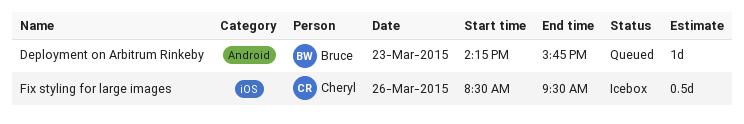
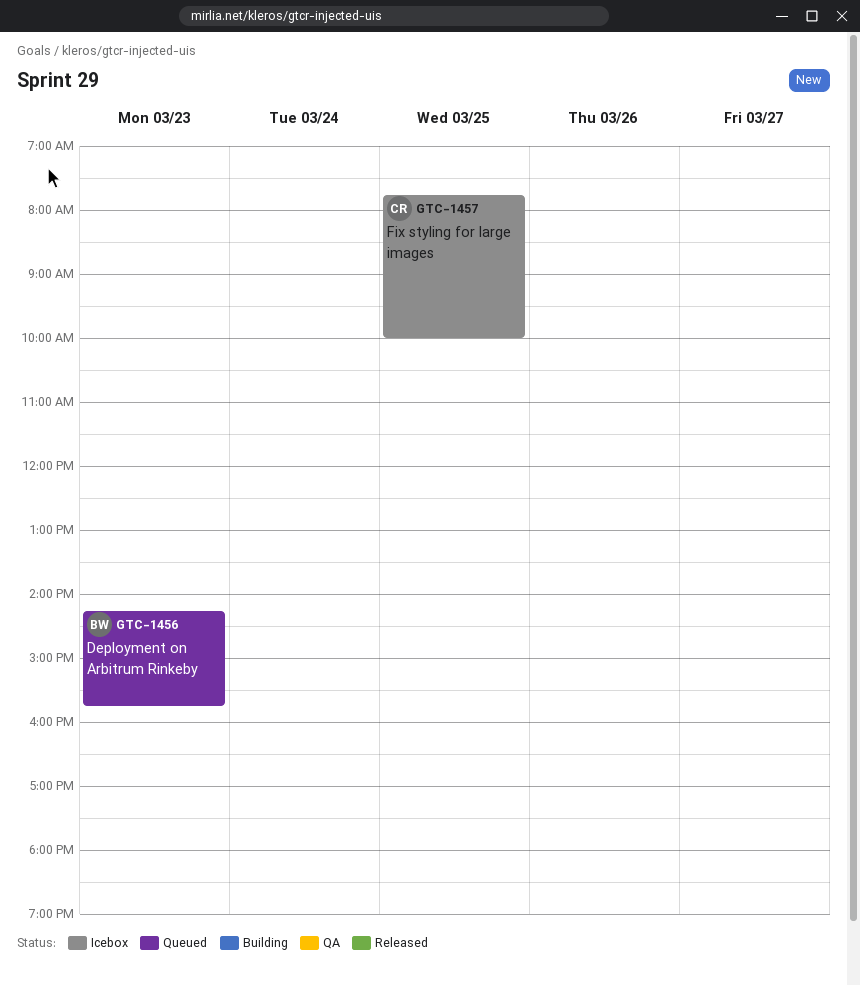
Fix styling for large images, day: Mar 26 -> Mar 25
Fix styling for large images, begins: 08:30 -> 07:45
Fix styling for large images, ends: 09:30 -> 10:00

